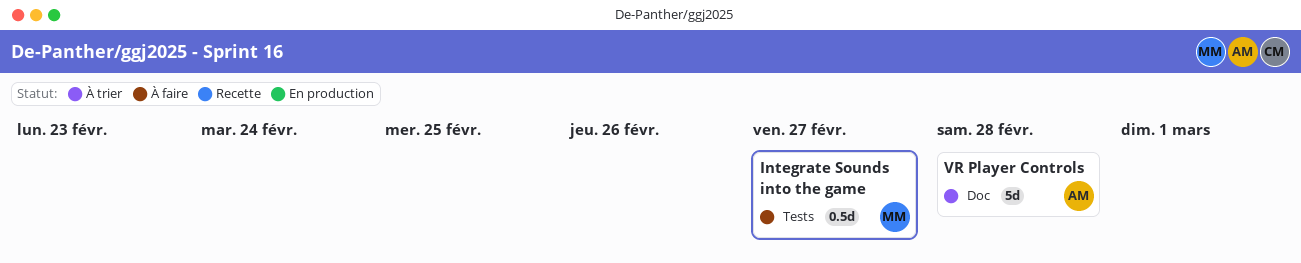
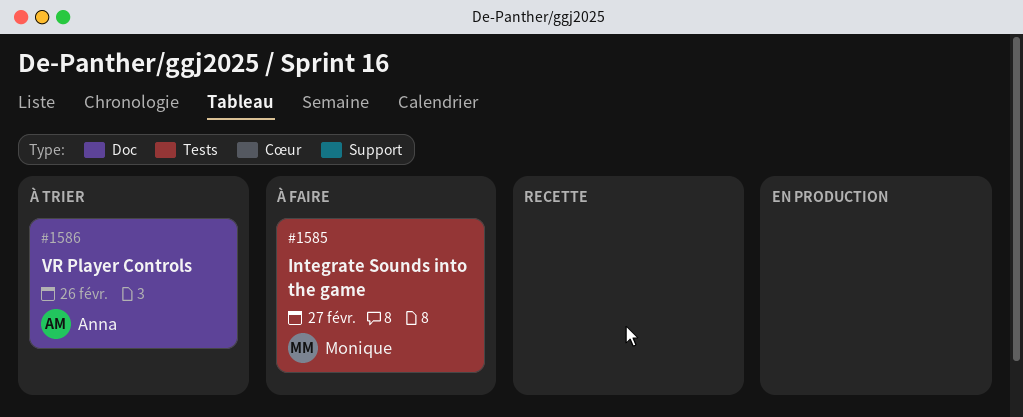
VR Player Controls, due: Feb 28 -> Feb 26

